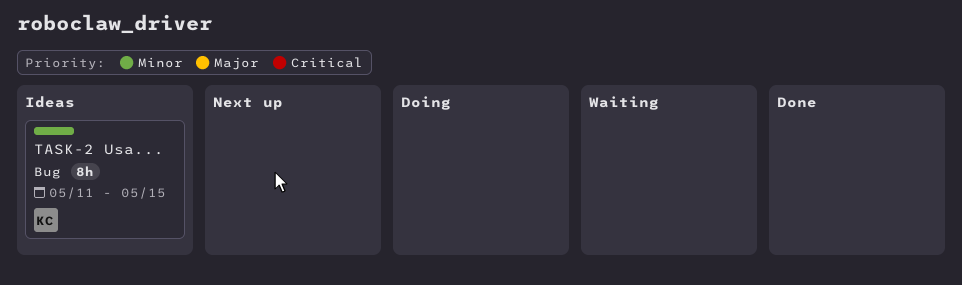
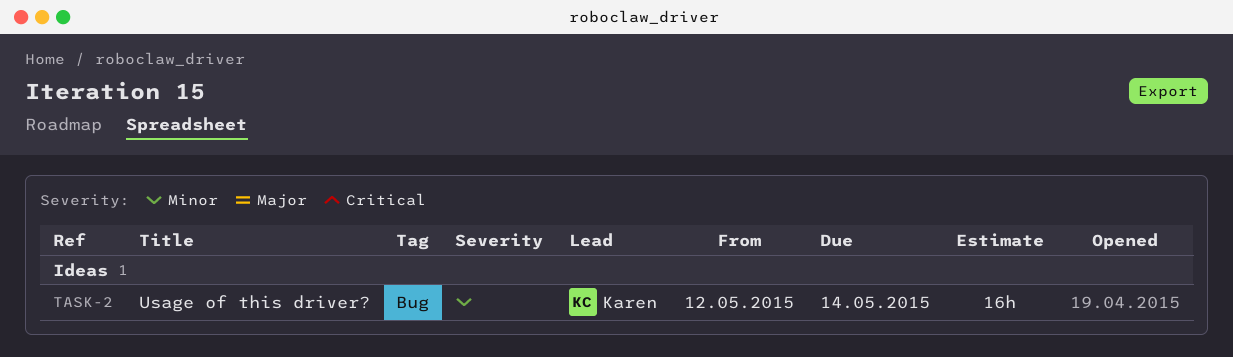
TASK-2, estimate: 8h -> 16h
TASK-2, start: May 11 -> May 12
TASK-2, due: May 15 -> May 14

